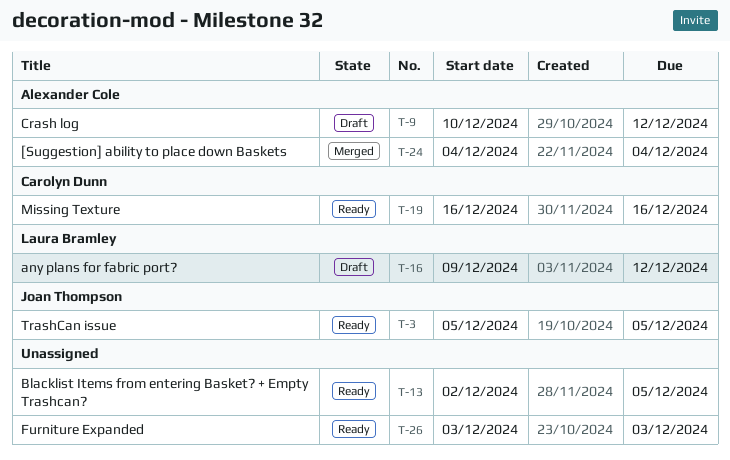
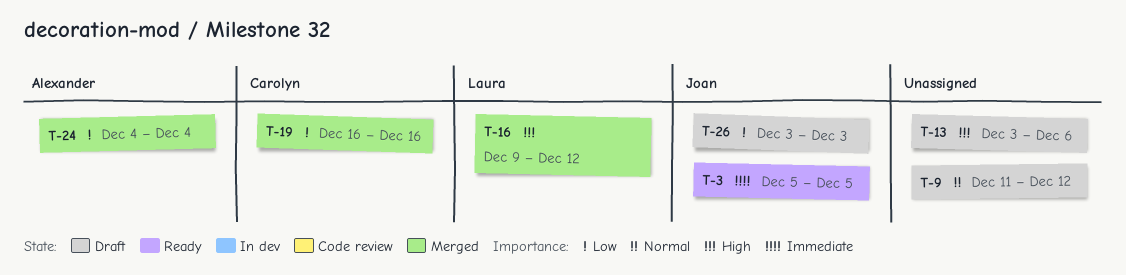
T-9, owner: Alexander Cole -> none
T-9, start: Dec 10 -> Dec 11
T-13, status: Ready -> Draft
T-13, start: Dec 2 -> Dec 3
T-13, due: Dec 5 -> Dec 6
T-16, status: Draft -> Merged
T-19, status: Ready -> Merged
T-26, status: Ready -> Draft
T-26, owner: none -> Joan Thompson

